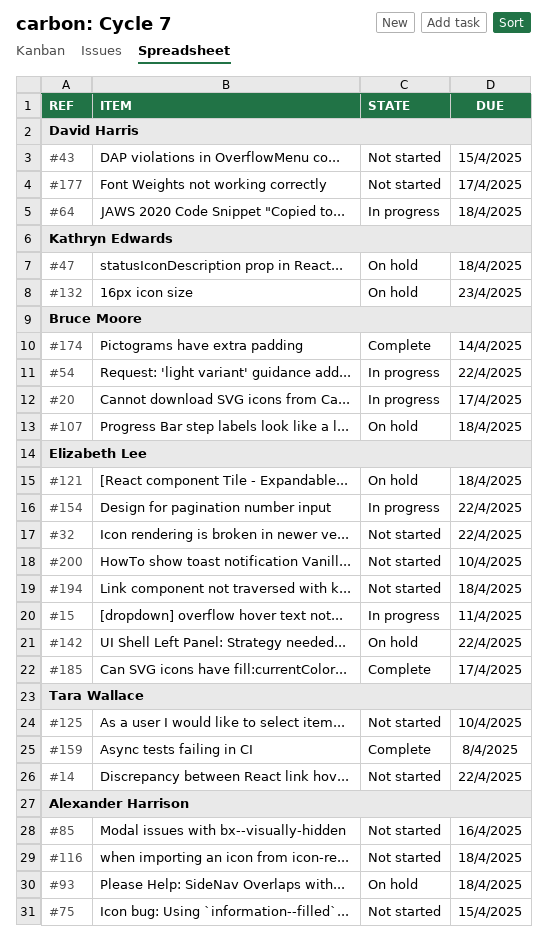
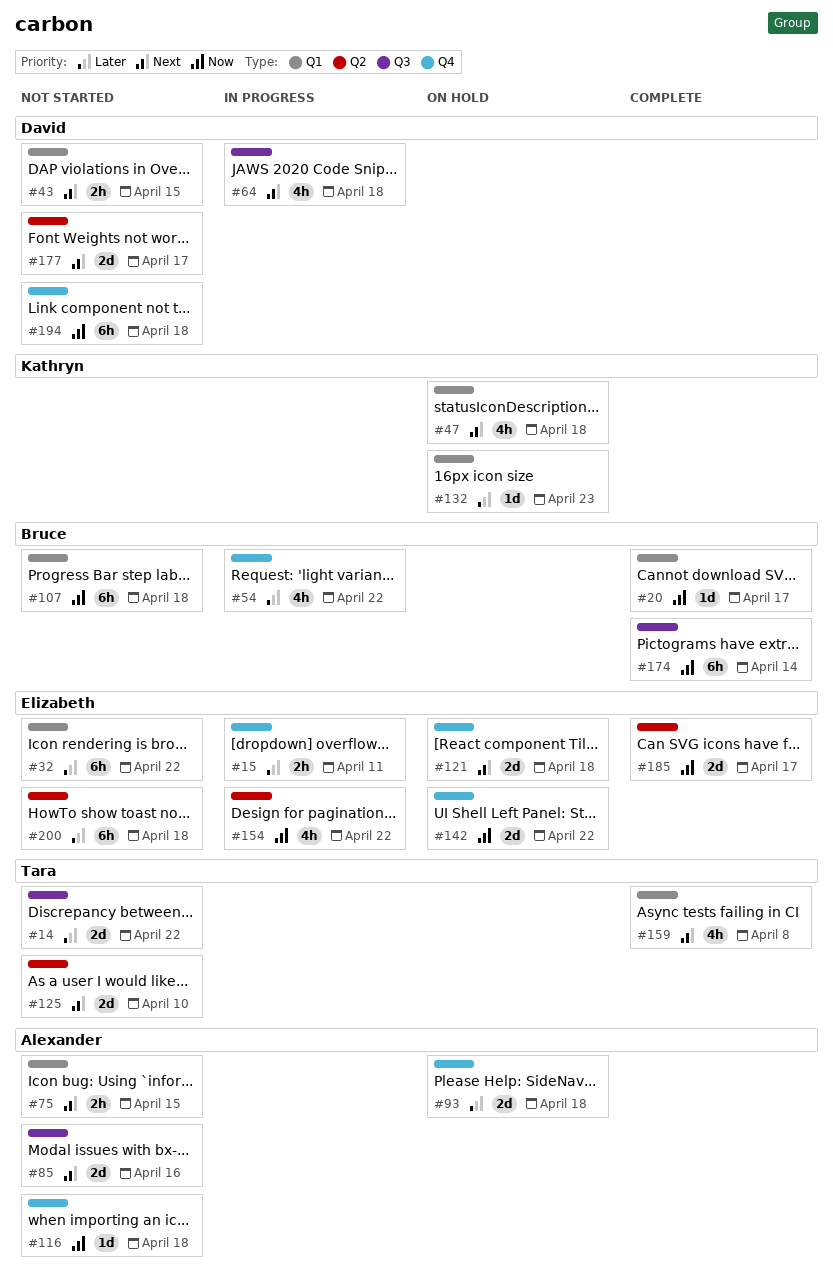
#20, status: In progress -> Complete
#107, status: On hold -> Not started
#194, owner: Elizabeth Lee -> David Harris
#200, due: Apr 10 -> Apr 18

